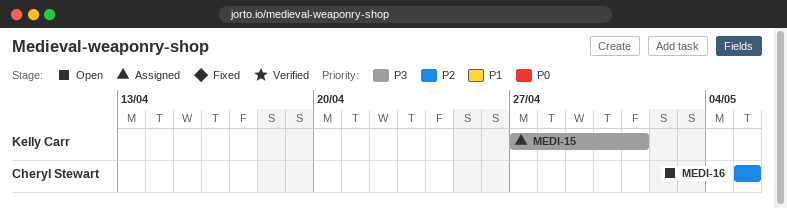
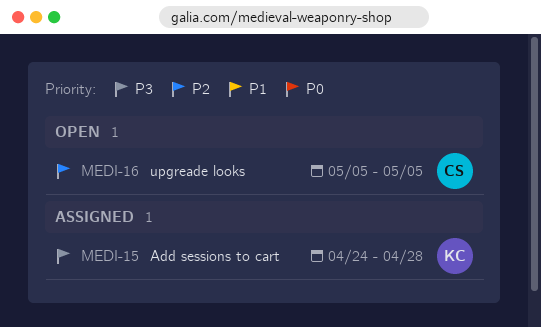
MEDI-15, start: Apr 27 -> Apr 24
MEDI-15, due: May 1 -> Apr 28

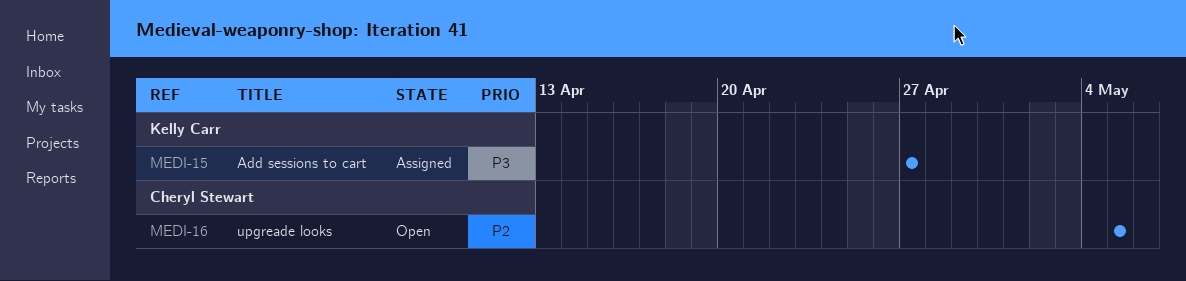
MEDI-15, start: Apr 24 -> Apr 27
MEDI-15, due: Apr 28 -> Apr 27

